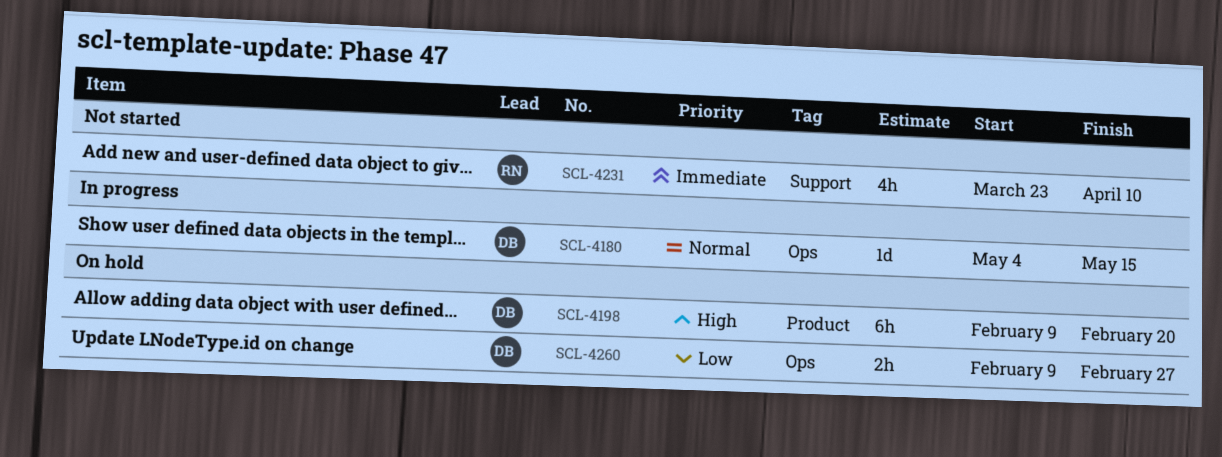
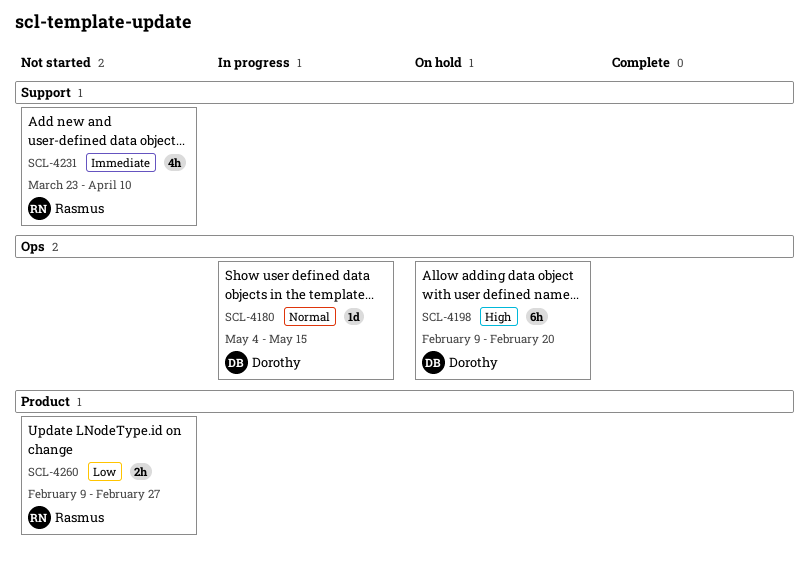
SCL-4198, label: Product -> Ops
SCL-4260, status: On hold -> Not started
SCL-4260, owner: Dorothy -> Rasmus
SCL-4260, label: Ops -> Product

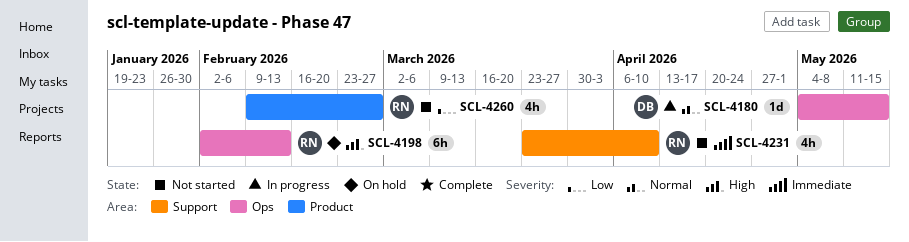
SCL-4198, owner: Dorothy -> Rasmus
SCL-4198, start: Feb 9 -> Feb 2
SCL-4198, due: Feb 20 -> Feb 13
SCL-4260, estimate: 2h -> 4h

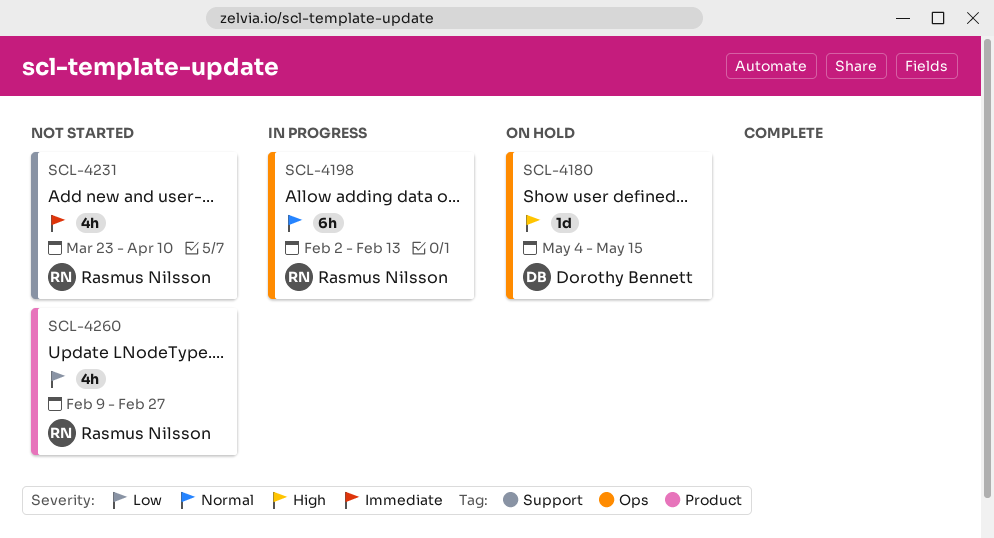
SCL-4180, status: In progress -> On hold
SCL-4180, priority: Normal -> High
SCL-4198, status: On hold -> In progress
SCL-4198, priority: High -> Normal

